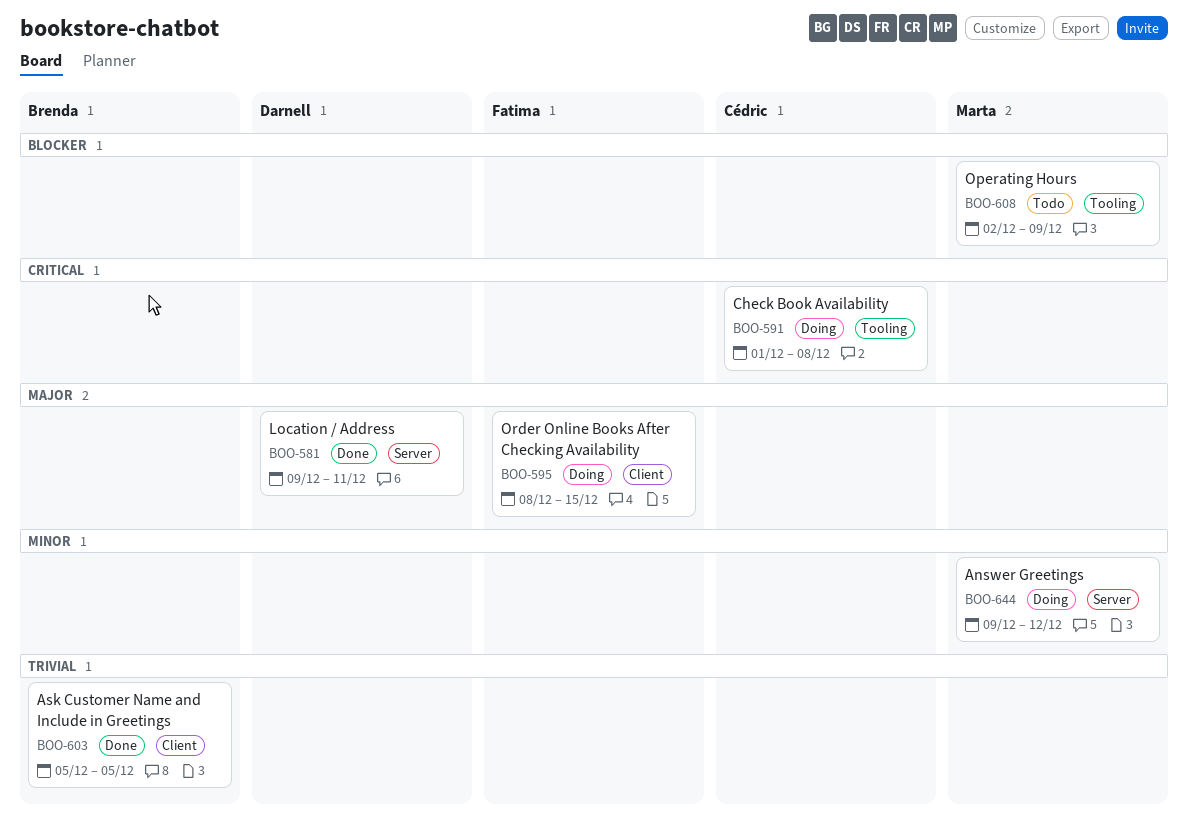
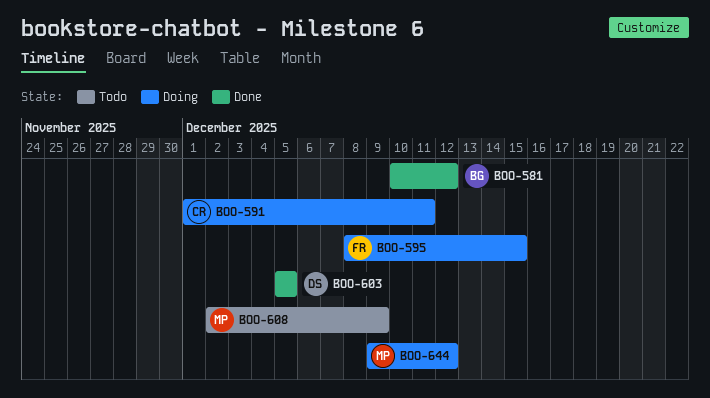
BOO-581, owner: Darnell -> Brenda
BOO-581, start: Dec 9 -> Dec 10
BOO-581, due: Dec 11 -> Dec 12
BOO-591, due: Dec 8 -> Dec 11
BOO-603, owner: Brenda -> Darnell

